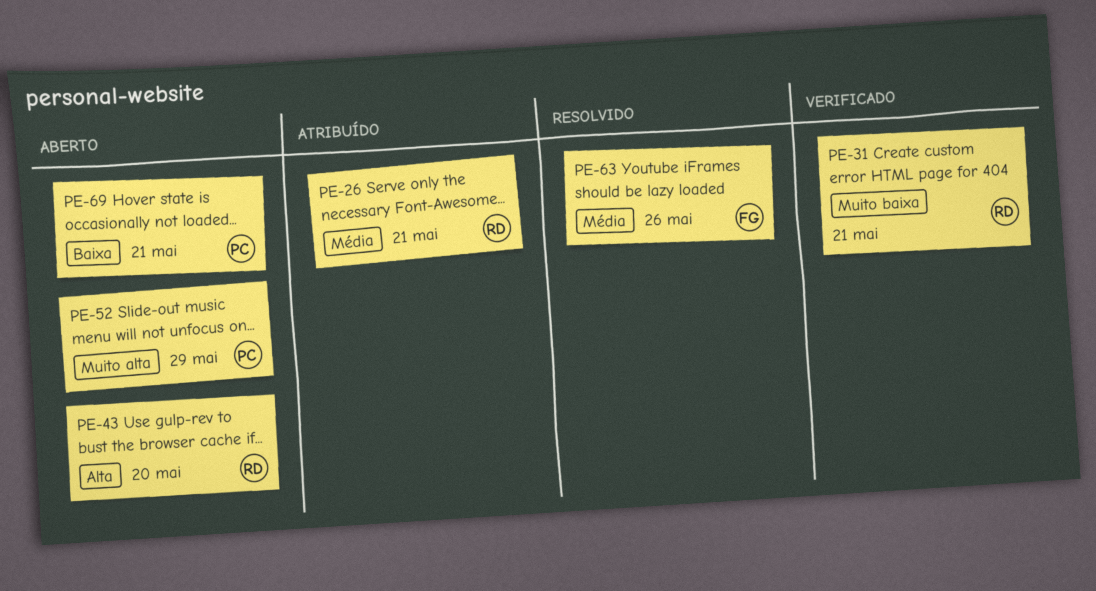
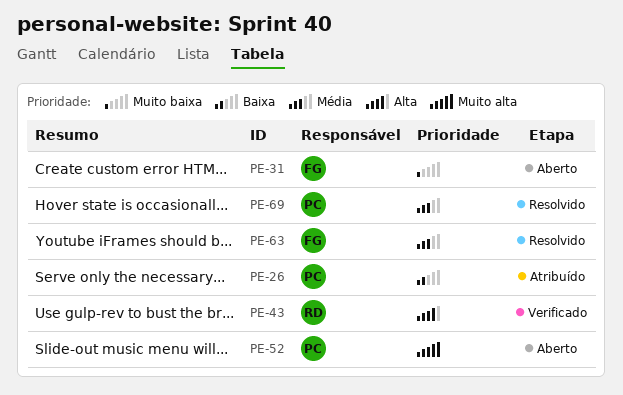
PE-26, owner: RD -> PC
PE-26, priority: Média -> Baixa
PE-31, status: Verificado -> Aberto
PE-31, owner: RD -> FG
PE-43, status: Aberto -> Verificado
PE-69, status: Aberto -> Resolvido
PE-69, priority: Baixa -> Média

